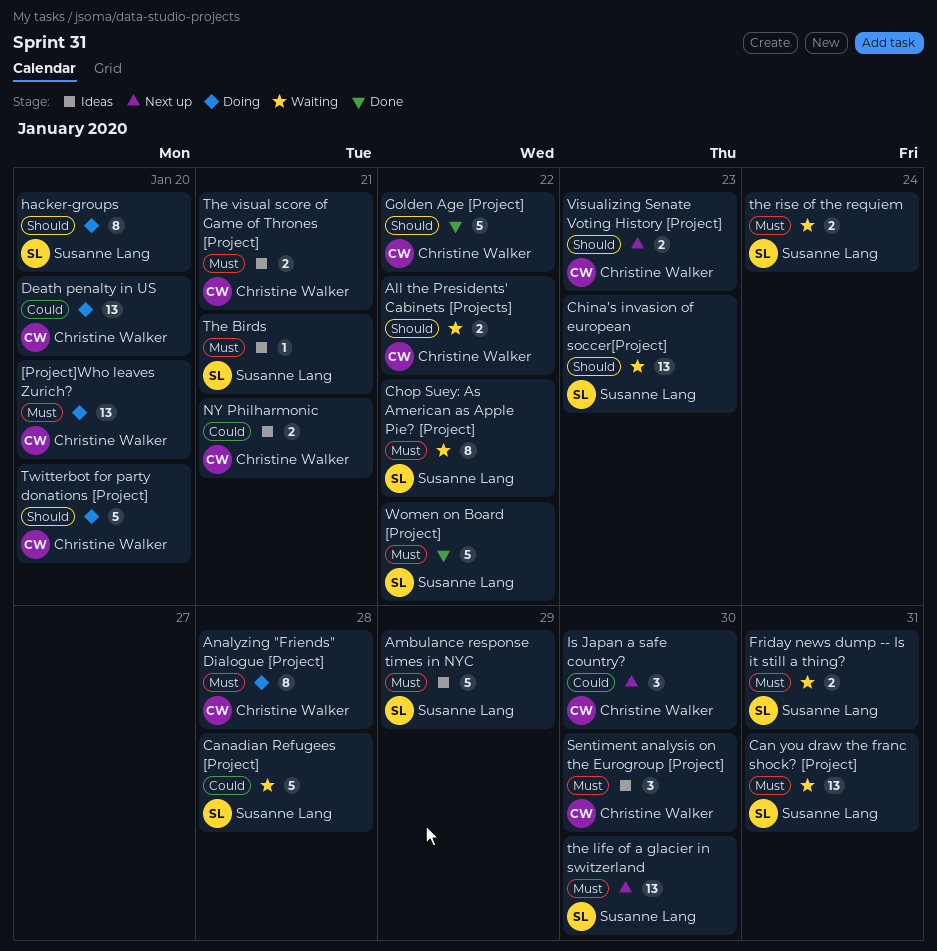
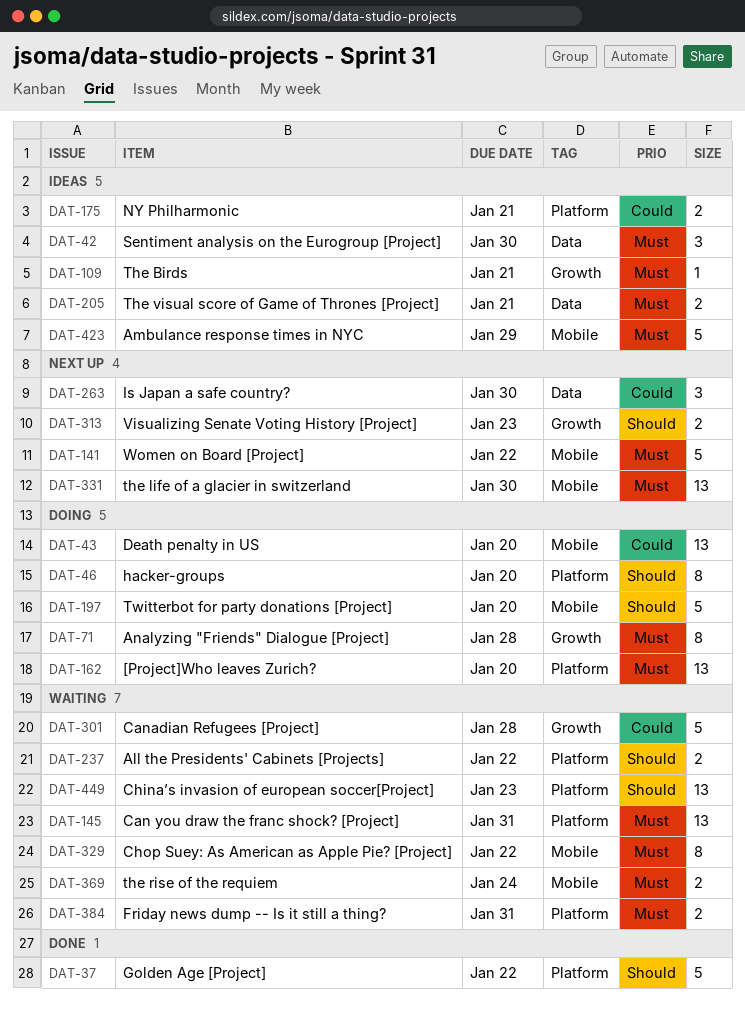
Women on Board [Project], status: Done -> Next up

